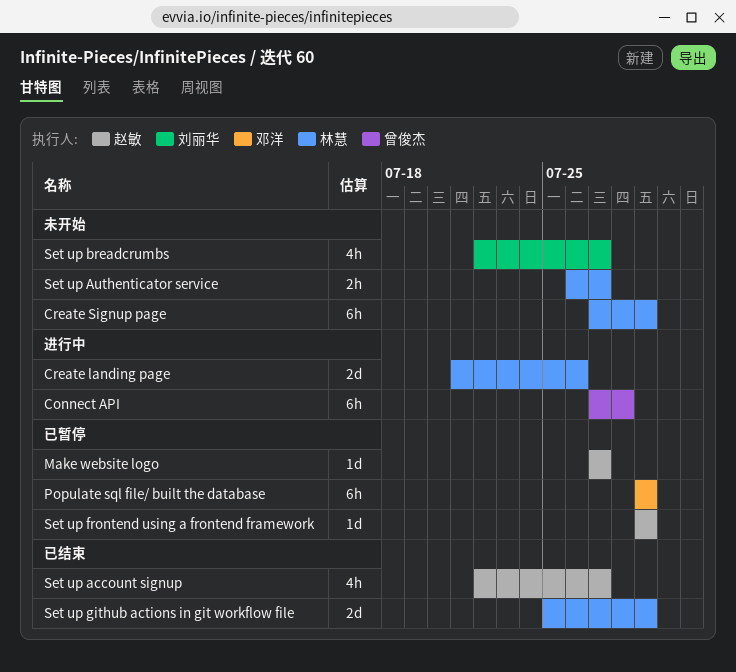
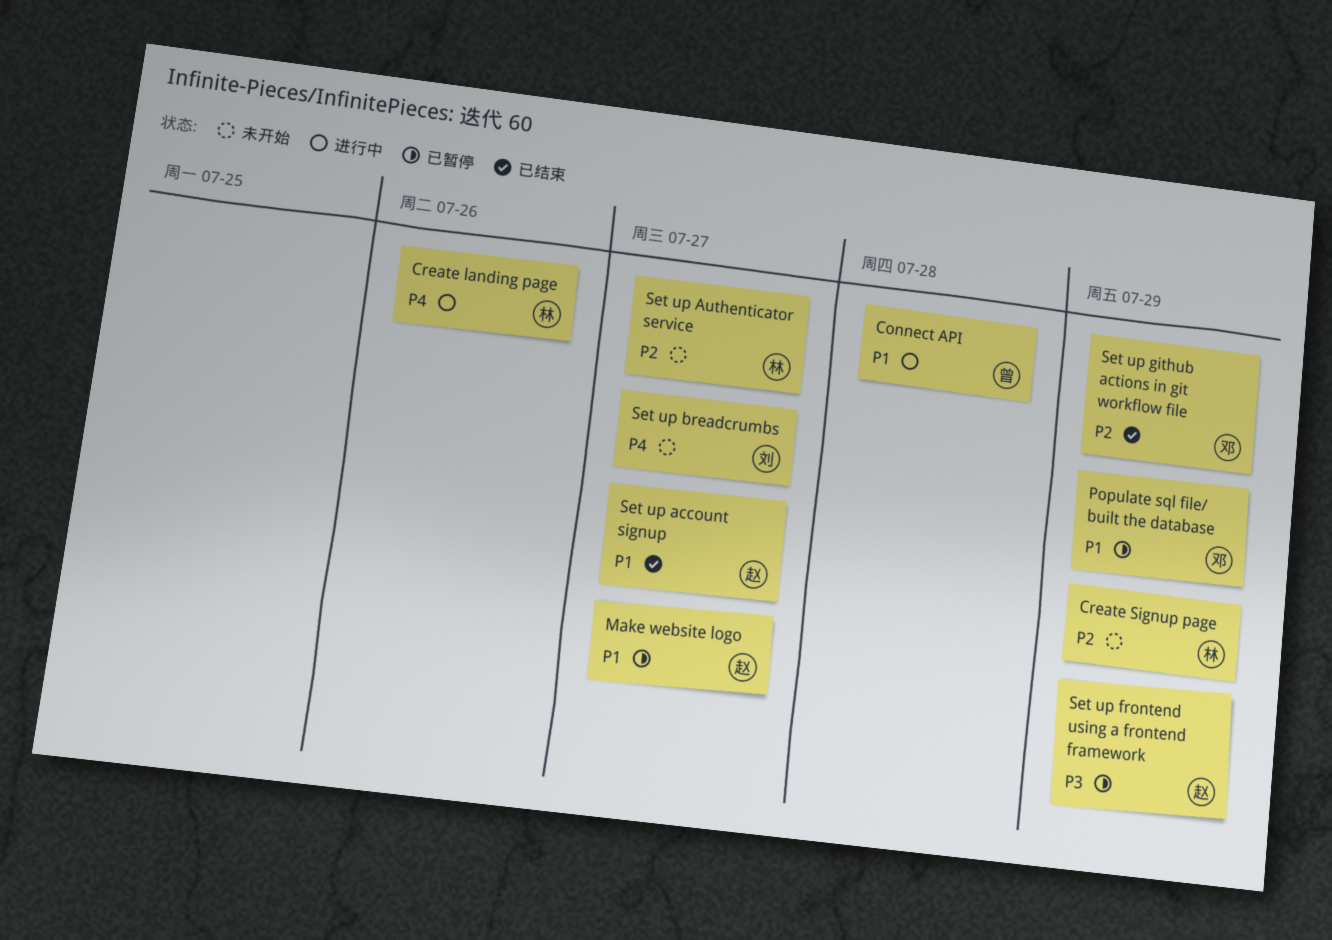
Set up github actions in git workflow file, owner: 林慧 -> 邓洋

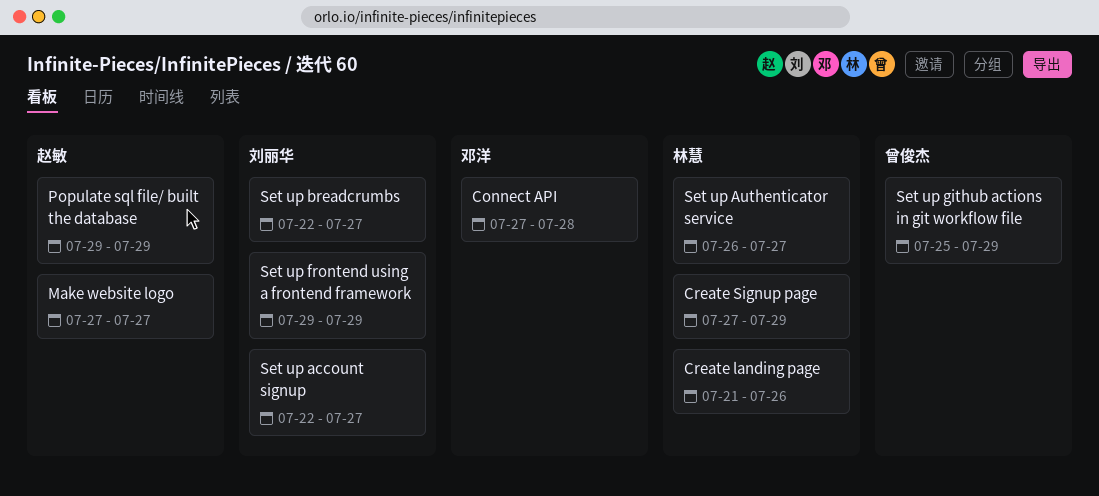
Connect API, owner: 曾俊杰 -> 邓洋
Populate sql file/ built the database, owner: 邓洋 -> 赵敏
Set up account signup, owner: 赵敏 -> 刘丽华
Set up frontend using a frontend framework, owner: 赵敏 -> 刘丽华
Set up github actions in git workflow file, owner: 邓洋 -> 曾俊杰

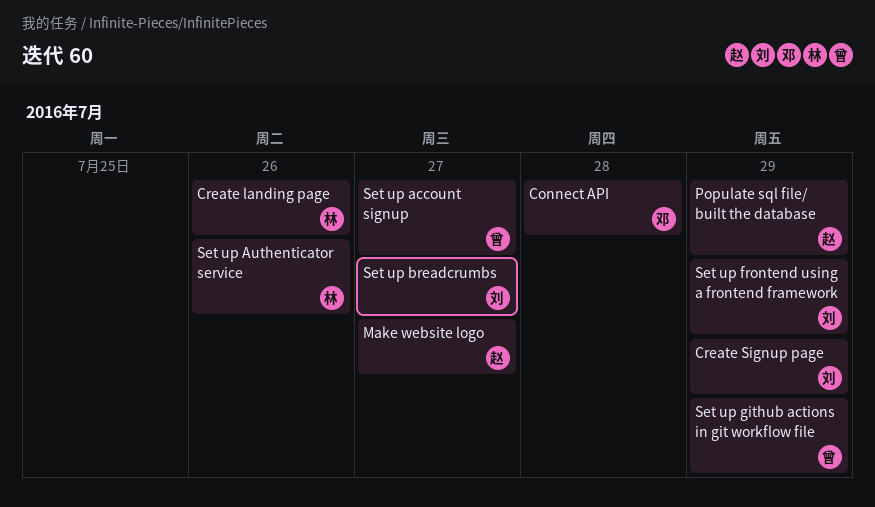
Create Signup page, owner: 林慧 -> 刘丽华
Set up account signup, owner: 刘丽华 -> 曾俊杰
Set up Authenticator service, due: Jul 27 -> Jul 26

